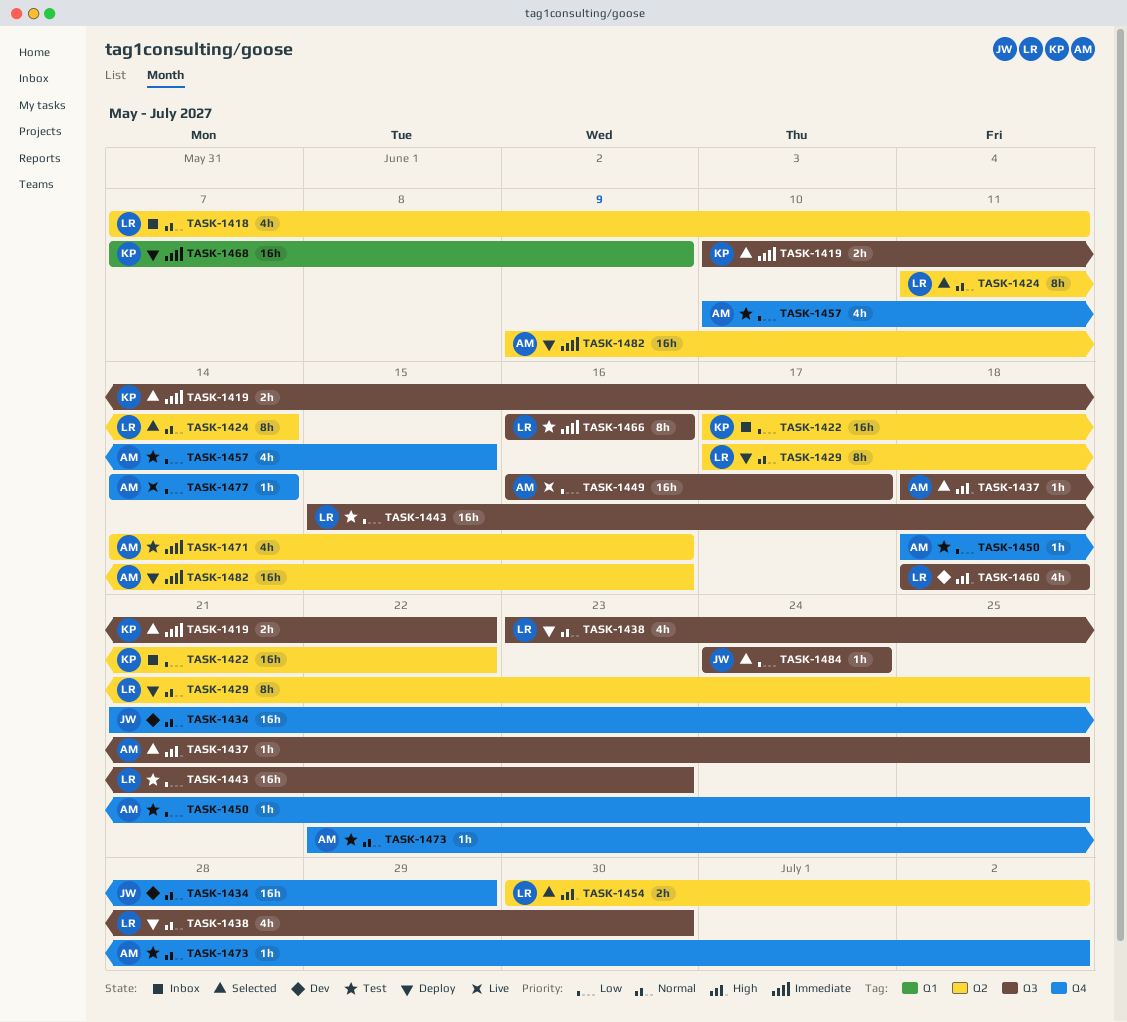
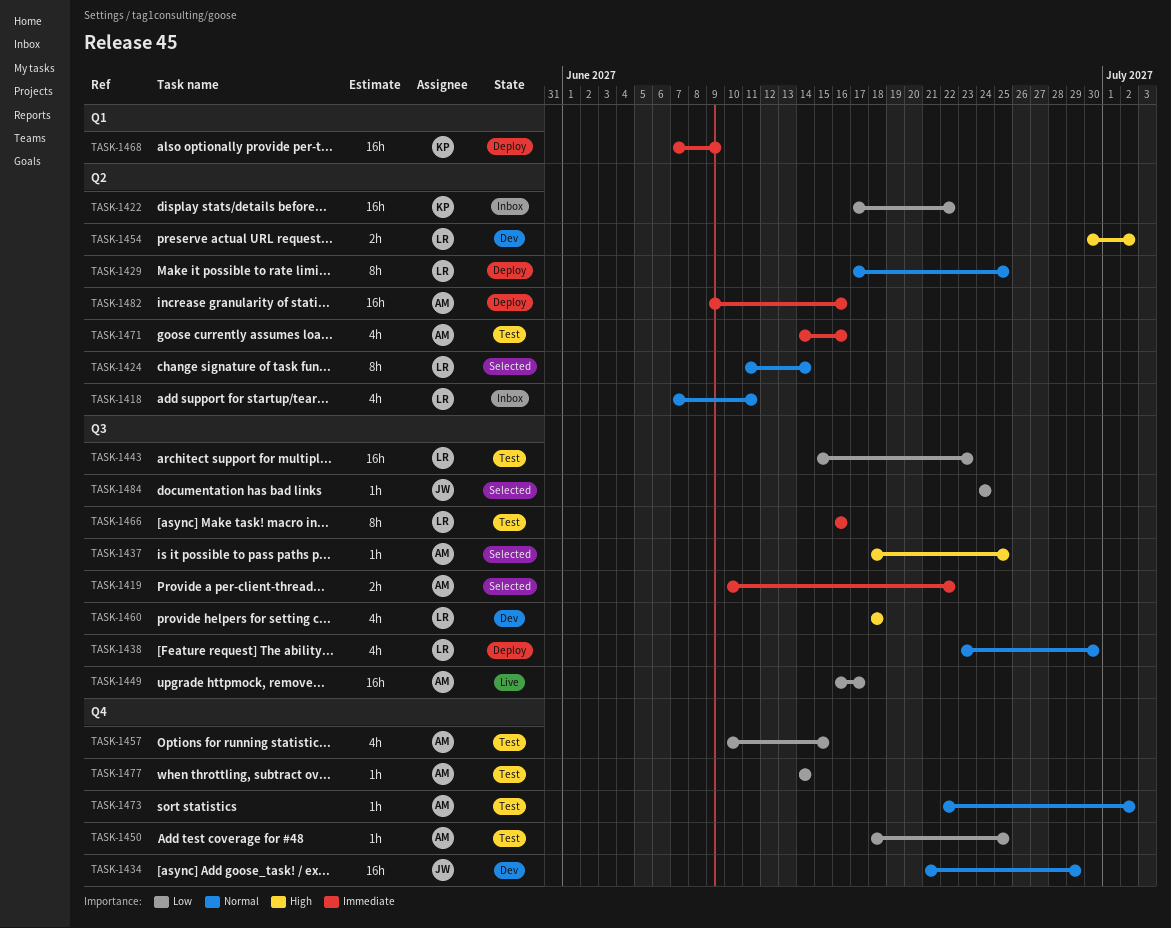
TASK-1419, owner: KP -> AM
TASK-1454, status: Selected -> Dev
TASK-1477, status: Live -> Test

